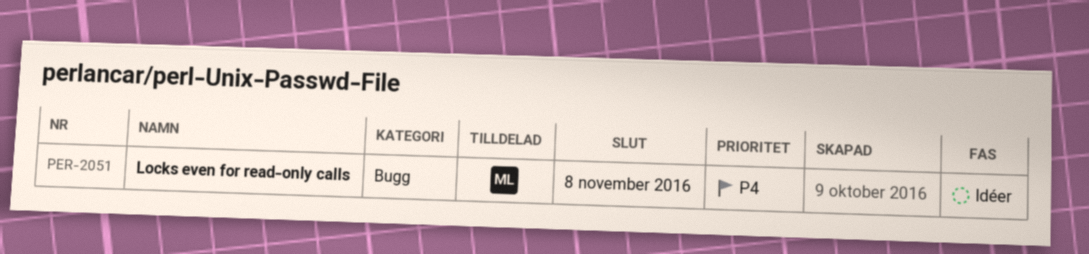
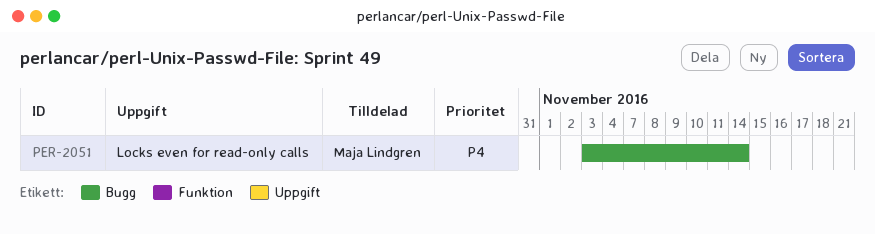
PER-2051, due: Nov 8 -> Nov 14

